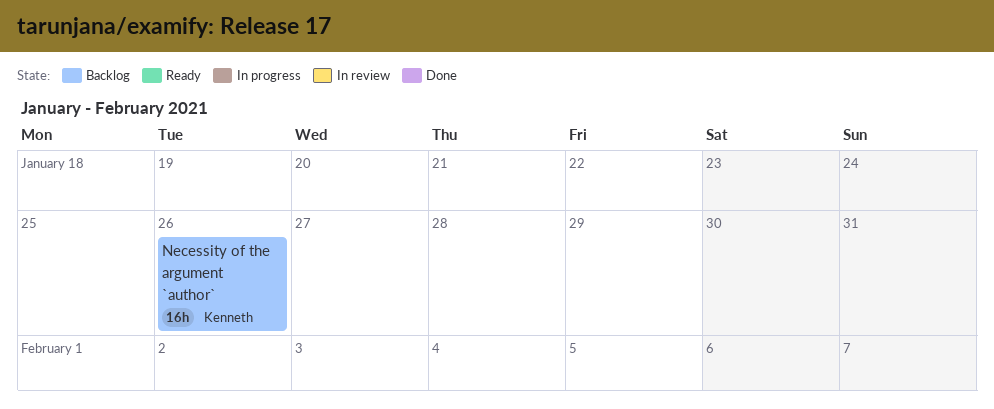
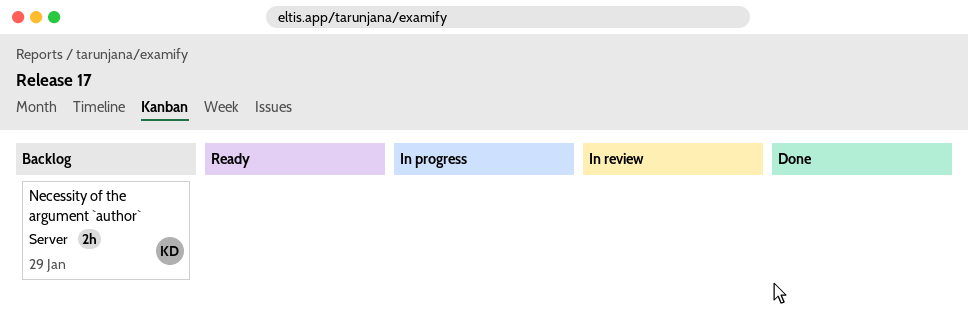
Necessity of the argument `author`, estimate: 16h -> 2h
Necessity of the argument `author`, due: Jan 26 -> Jan 29

